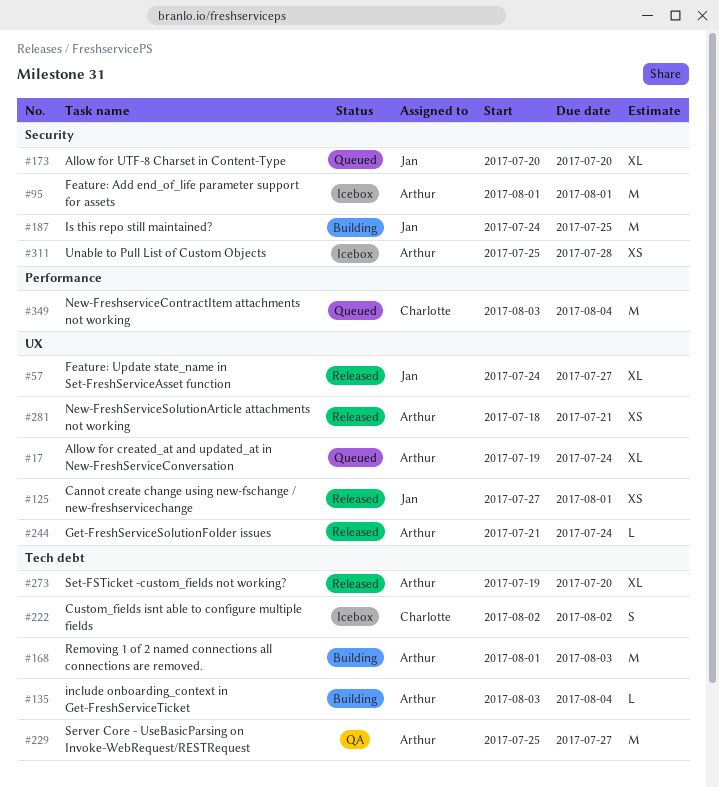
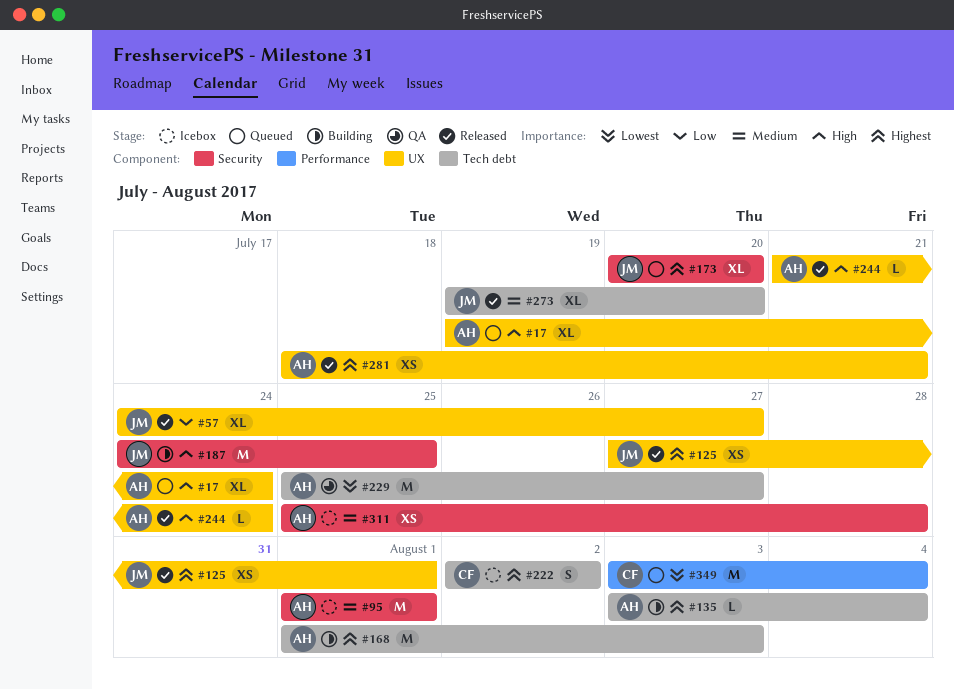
#273, owner: Arthur -> Jan

